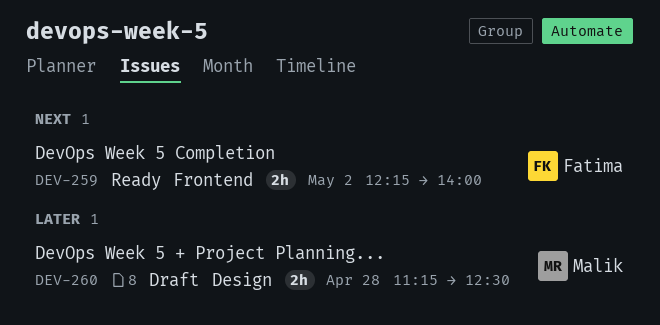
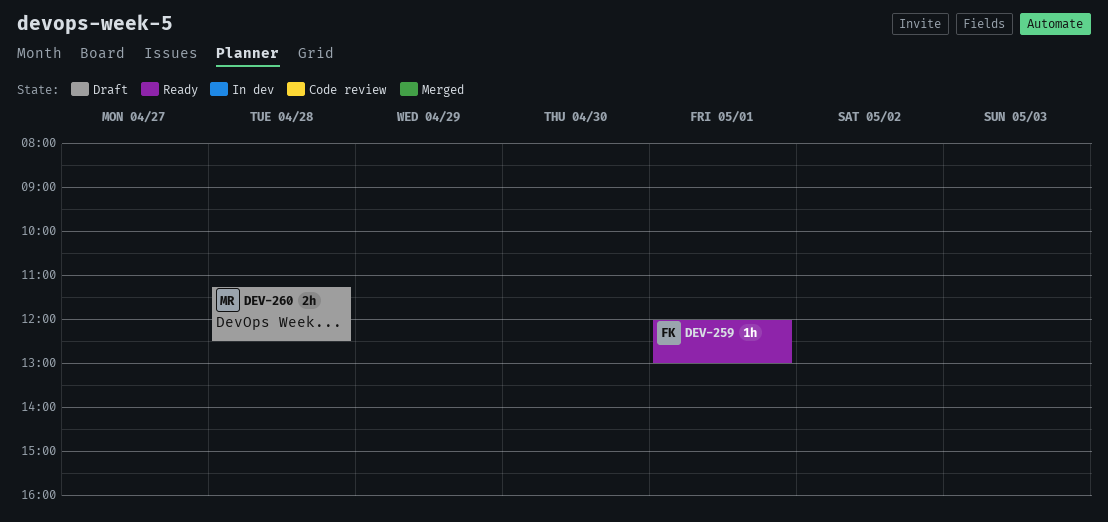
DEV-259, estimate: 2h -> 1h
DEV-259, day: May 2 -> May 1
DEV-259, begins: 12:15 -> 12:00
DEV-259, ends: 14:00 -> 13:00

